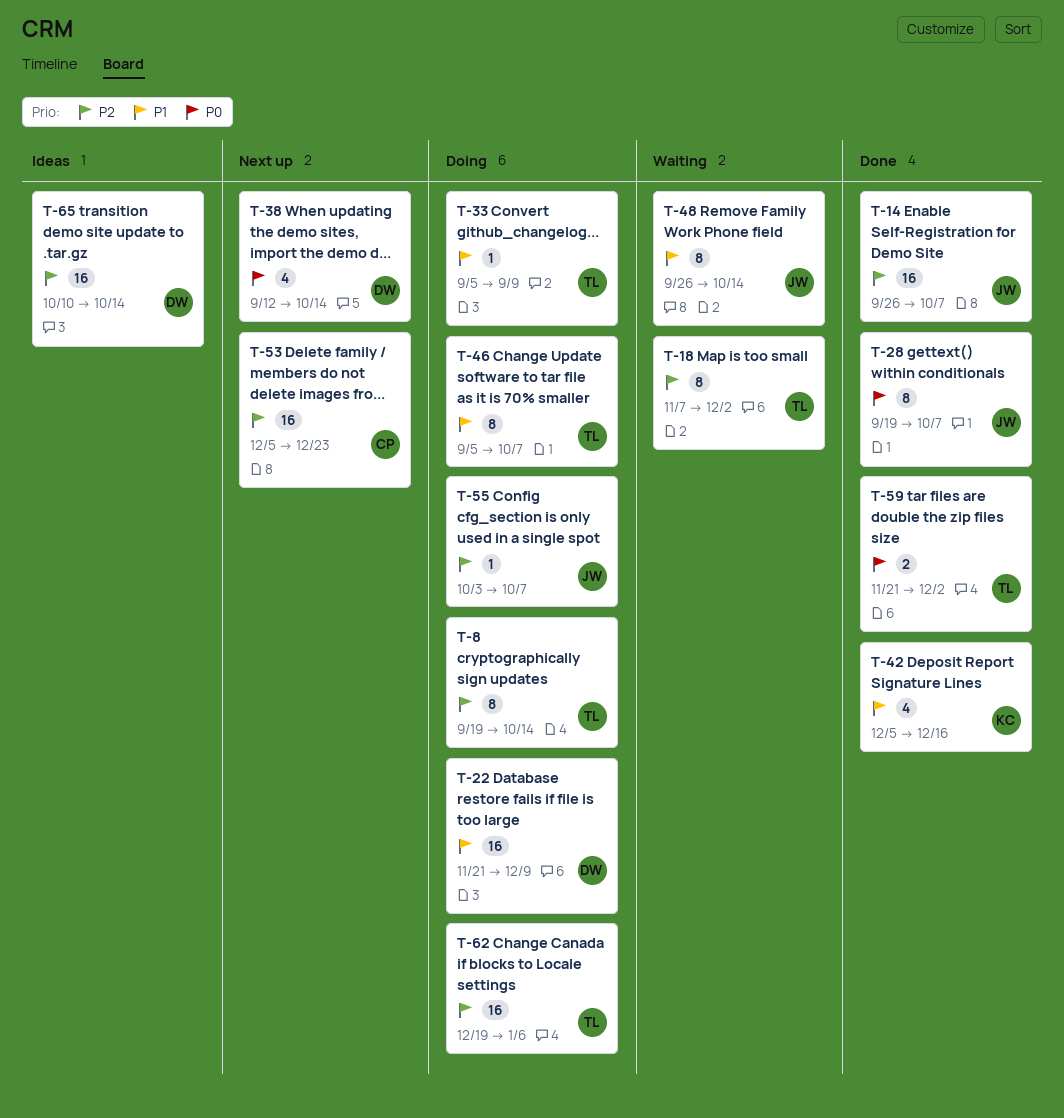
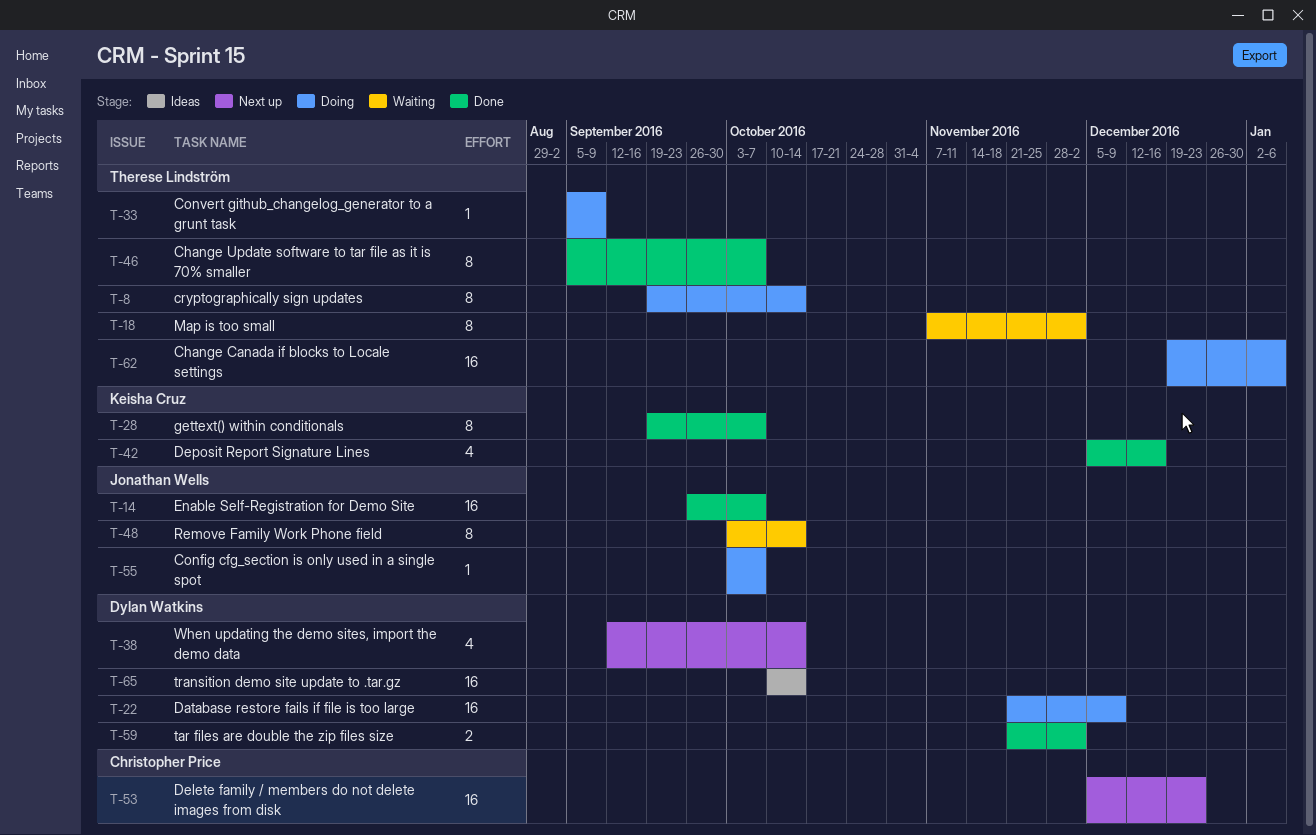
T-28, owner: Jonathan Wells -> Keisha Cruz
T-46, status: Doing -> Done
T-48, start: Sep 26 -> Oct 3
T-59, owner: Therese Lindström -> Dylan Watkins

